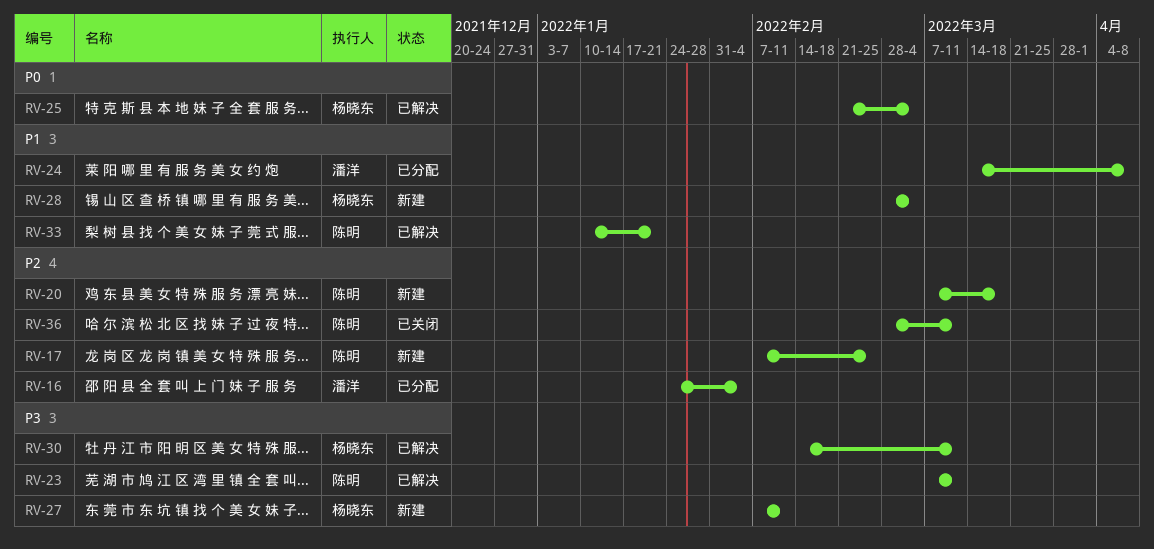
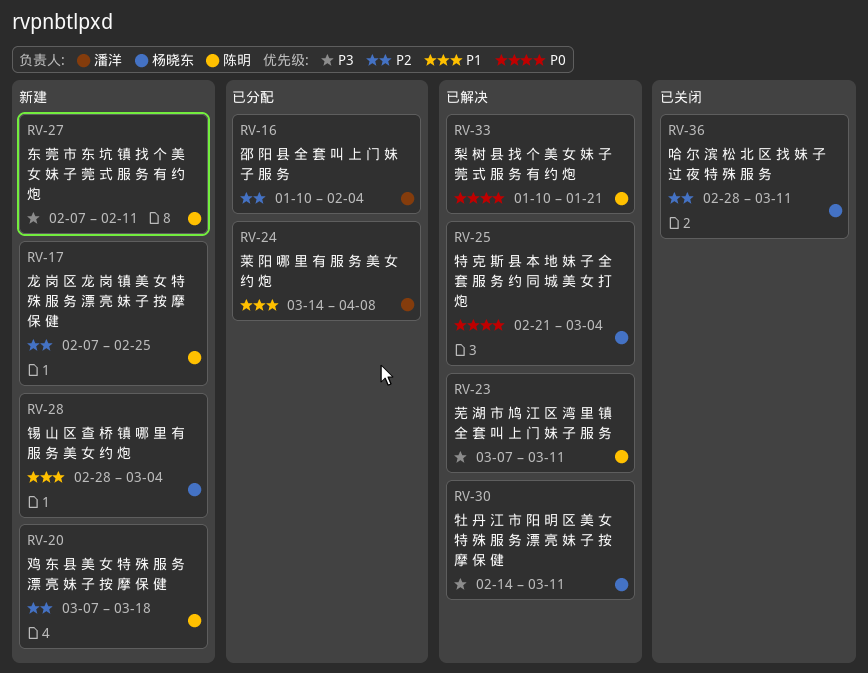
RV-16, start: Jan 24 -> Jan 10
RV-27, owner: 杨晓东 -> 陈明
RV-33, priority: P1 -> P0
RV-36, owner: 陈明 -> 杨晓东

